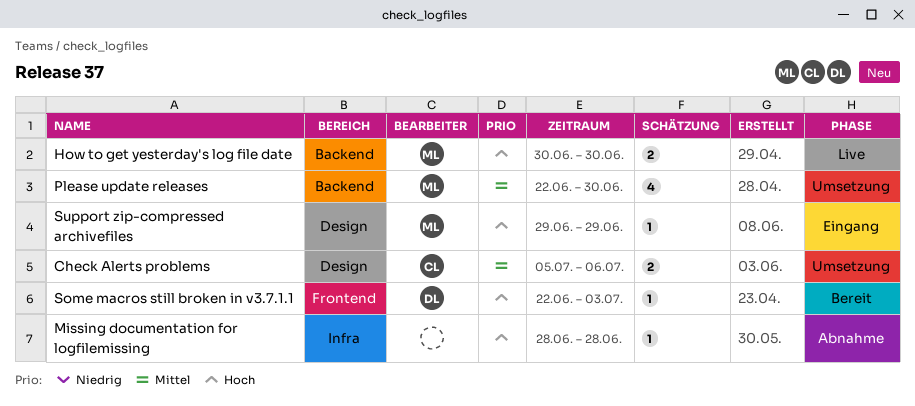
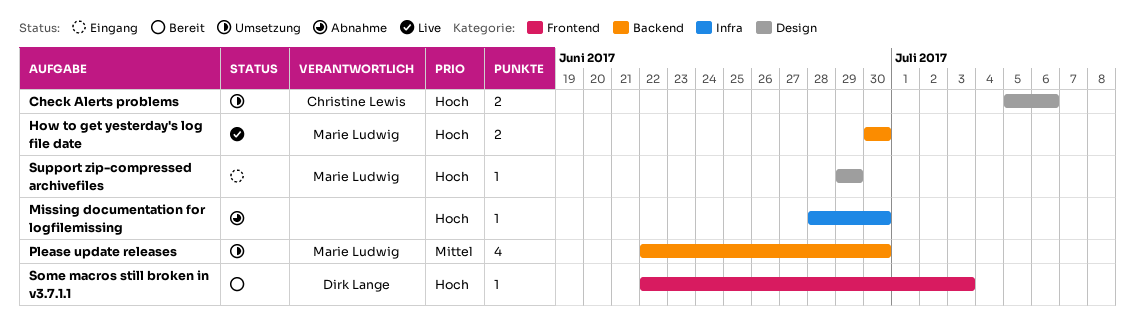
Check Alerts problems, priority: Mittel -> Hoch
Missing documentation for logfilemissing, due: Jun 28 -> Jun 30

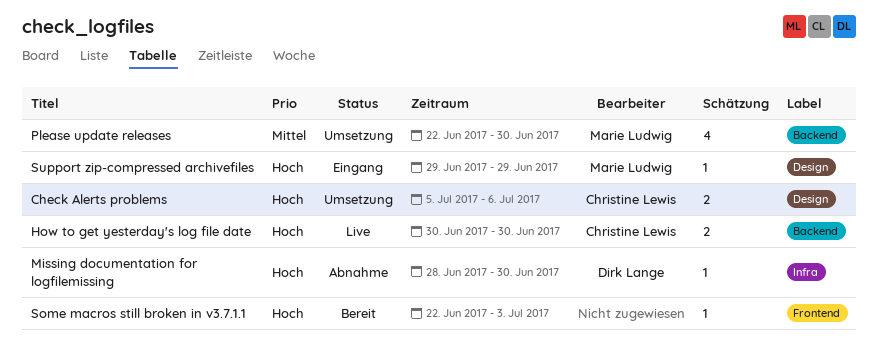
How to get yesterday's log file date, owner: Marie Ludwig -> Christine Lewis
Missing documentation for logfilemissing, owner: none -> Dirk Lange
Some macros still broken in v3.7.1.1, owner: Dirk Lange -> none

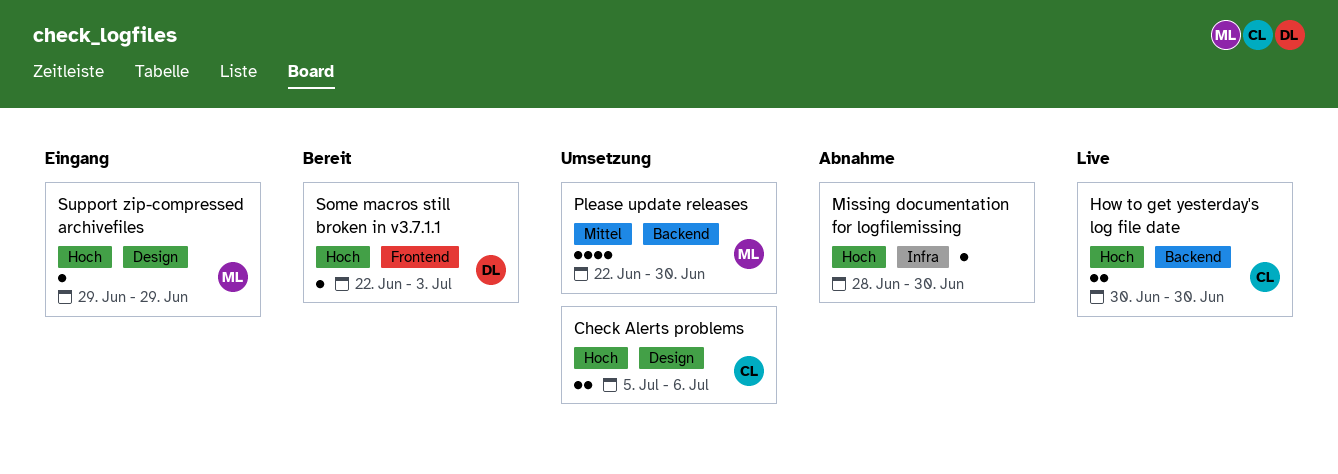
Missing documentation for logfilemissing, owner: Dirk Lange -> none
Some macros still broken in v3.7.1.1, owner: none -> Dirk Lange

